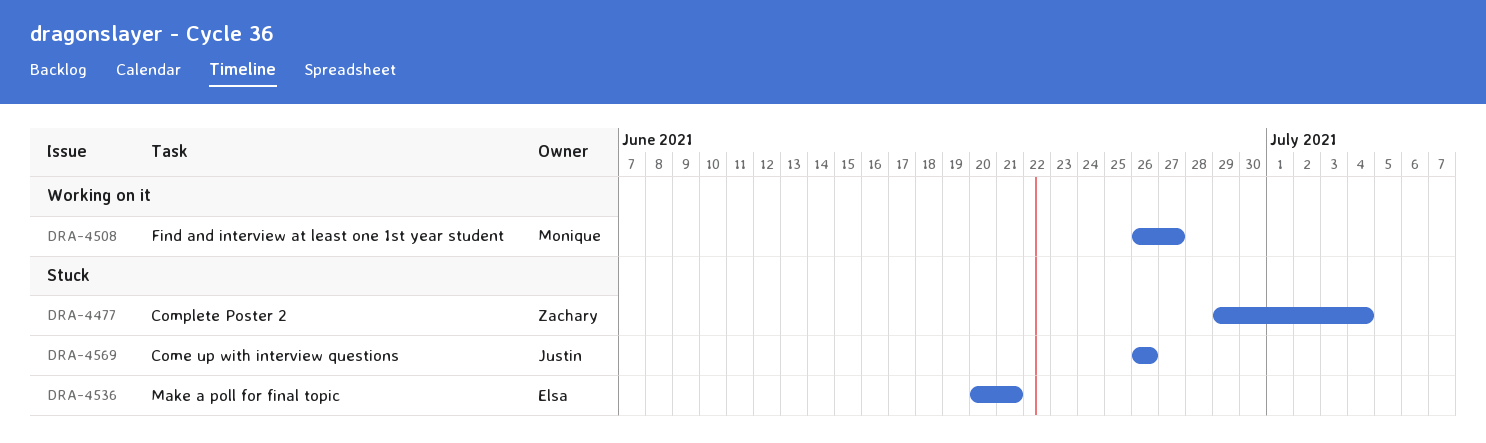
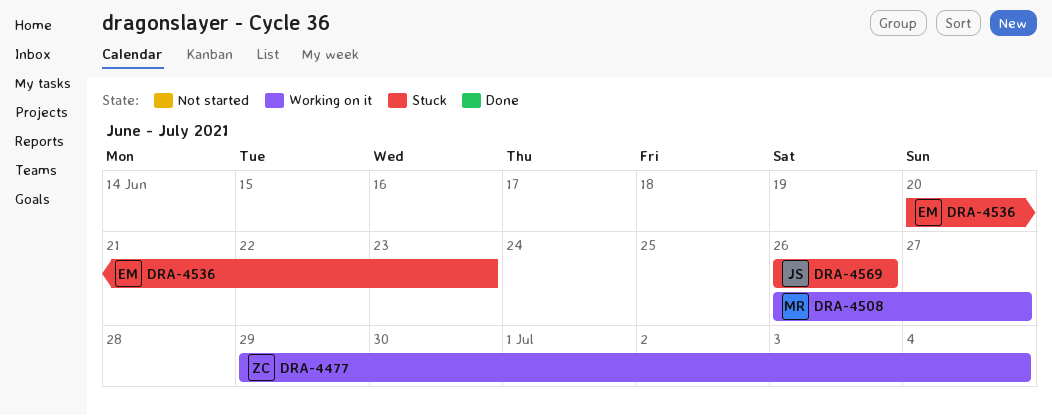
DRA-4477, status: Stuck -> Working on it
DRA-4536, due: Jun 21 -> Jun 23

